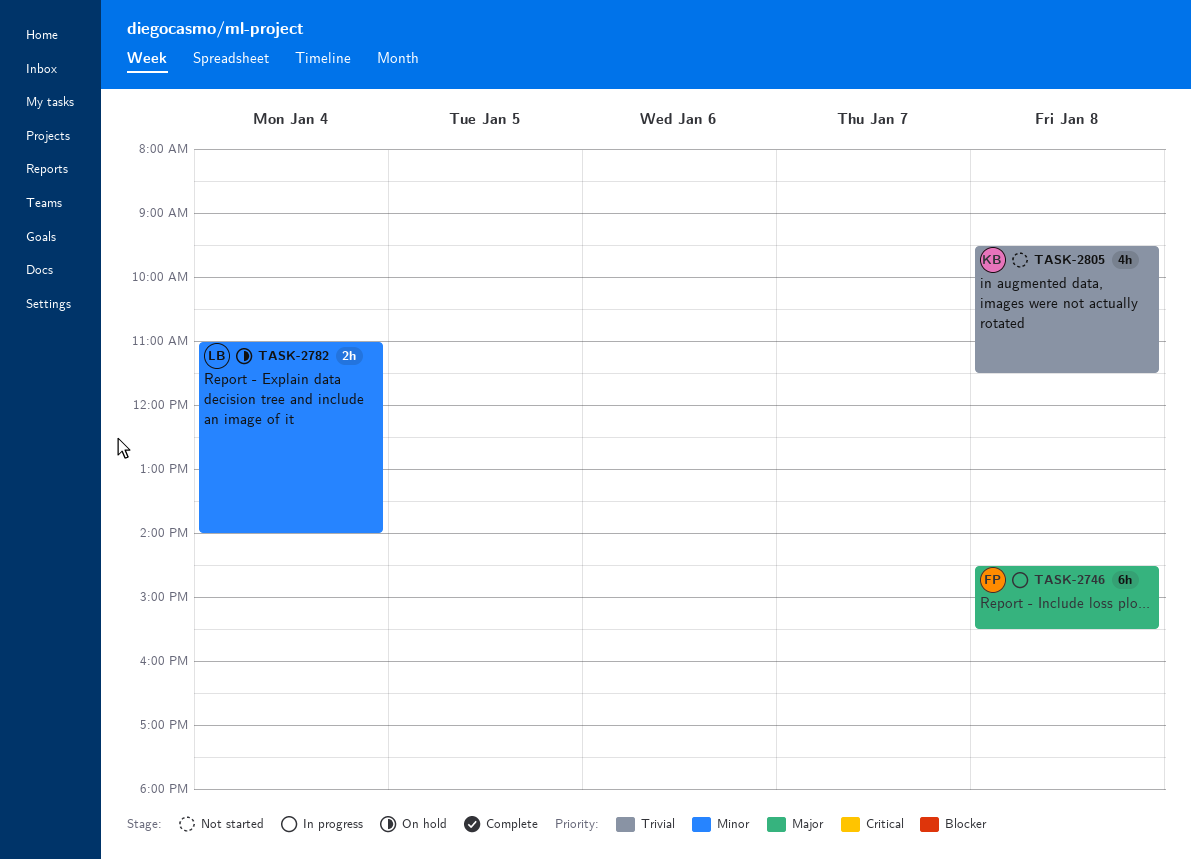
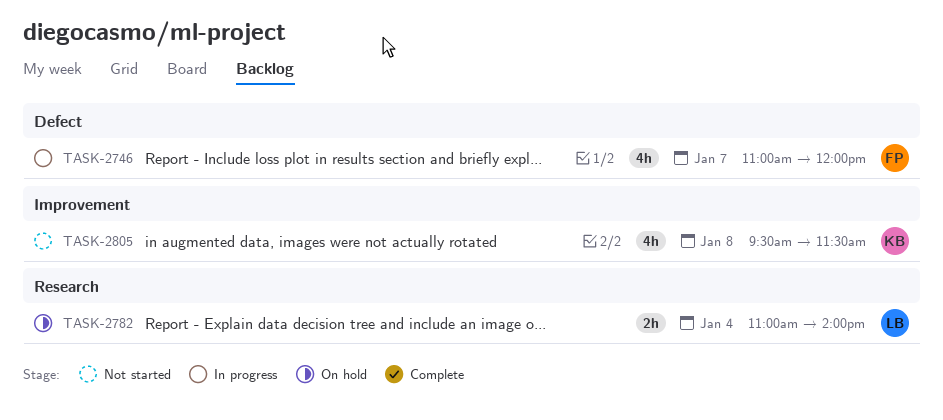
TASK-2746, estimate: 6h -> 4h
TASK-2746, day: Jan 8 -> Jan 7
TASK-2746, begins: 14:30 -> 11:00
TASK-2746, ends: 15:30 -> 12:00

